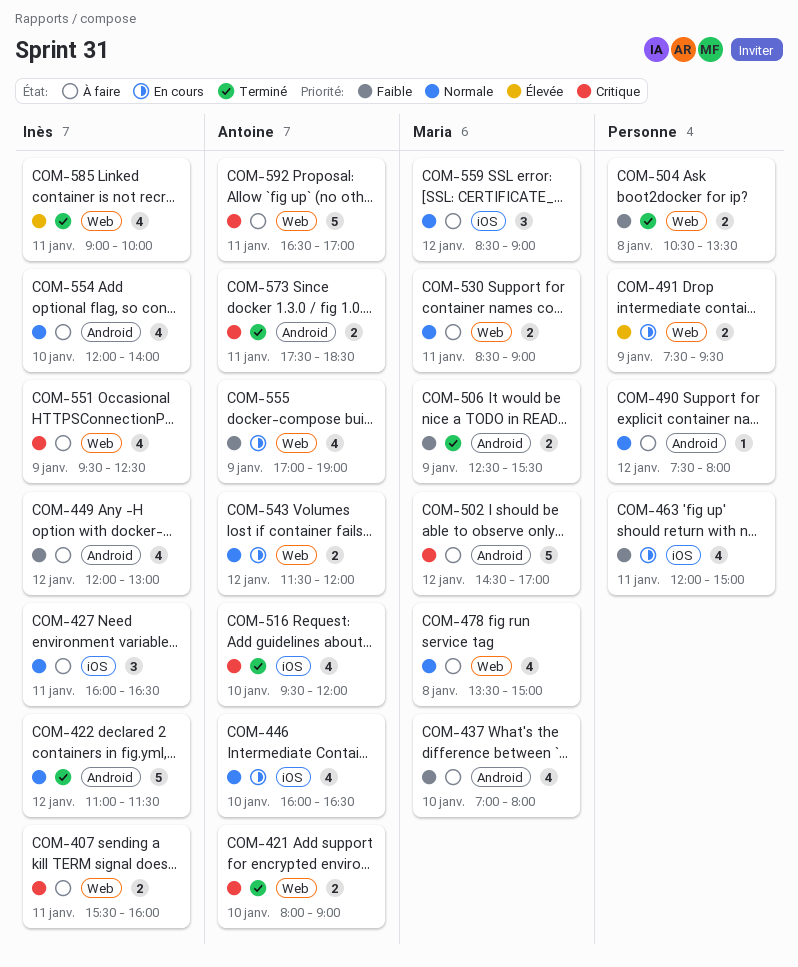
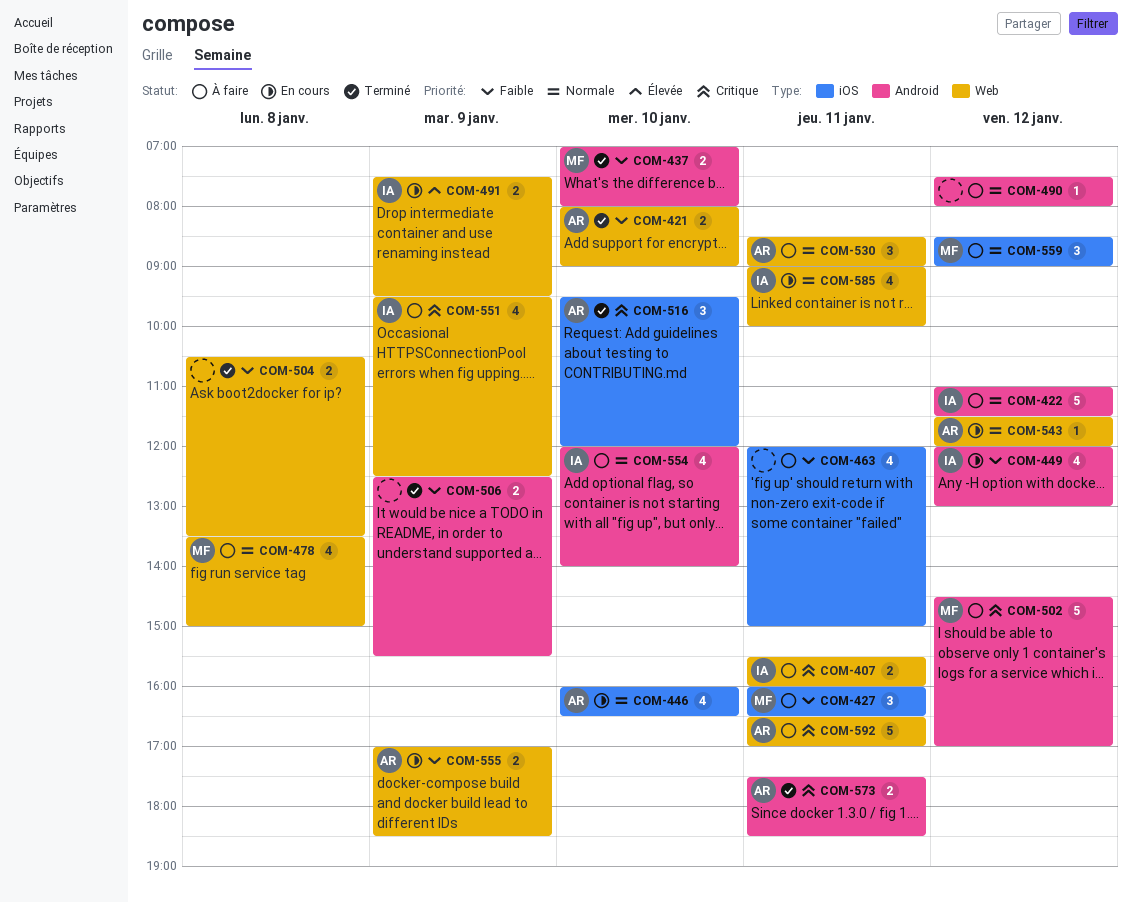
COM-421, priority: Critique -> Faible
COM-422, status: Terminé -> À faire
COM-427, owner: Inès -> Maria
COM-427, priority: Normale -> Faible
COM-437, status: À faire -> Terminé
COM-437, estimate: 4 -> 2
COM-449, status: À faire -> En cours
COM-463, status: En cours -> À faire
COM-491, owner: none -> Inès
COM-506, owner: Maria -> none
COM-516, estimate: 4 -> 3
COM-530, owner: Maria -> Antoine
COM-530, estimate: 2 -> 3
COM-543, estimate: 2 -> 1
COM-555, estimate: 4 -> 2
COM-555, ends: 19:00 -> 18:30
COM-585, status: Terminé -> En cours
COM-585, priority: Élevée -> Normale

